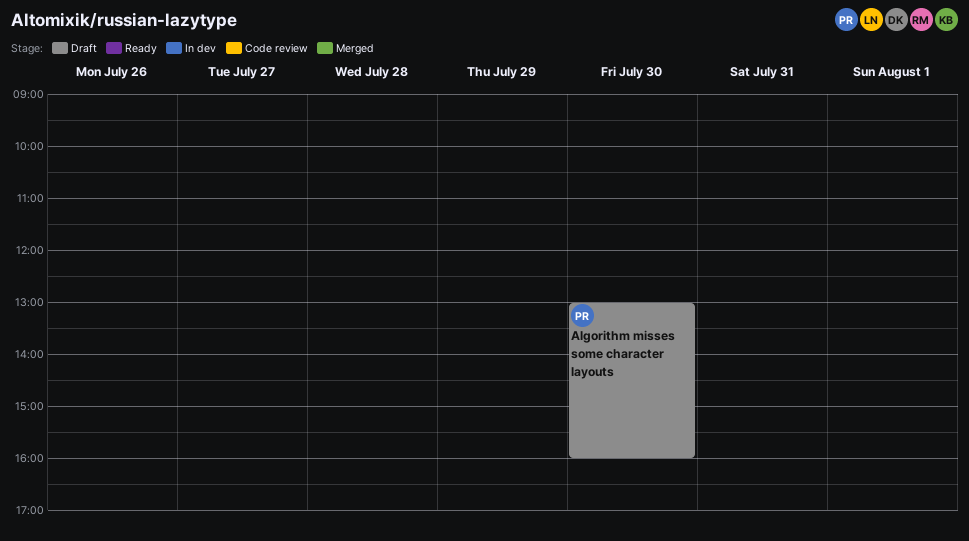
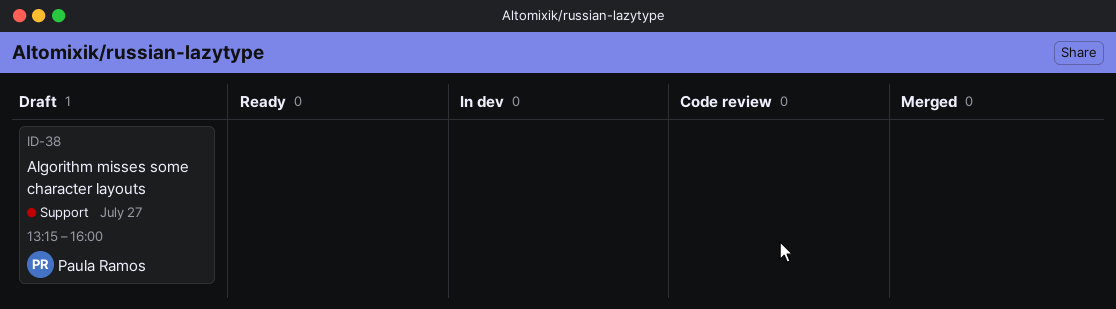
Algorithm misses some character layouts, day: Jul 30 -> Jul 27
Algorithm misses some character layouts, begins: 13:00 -> 13:15

